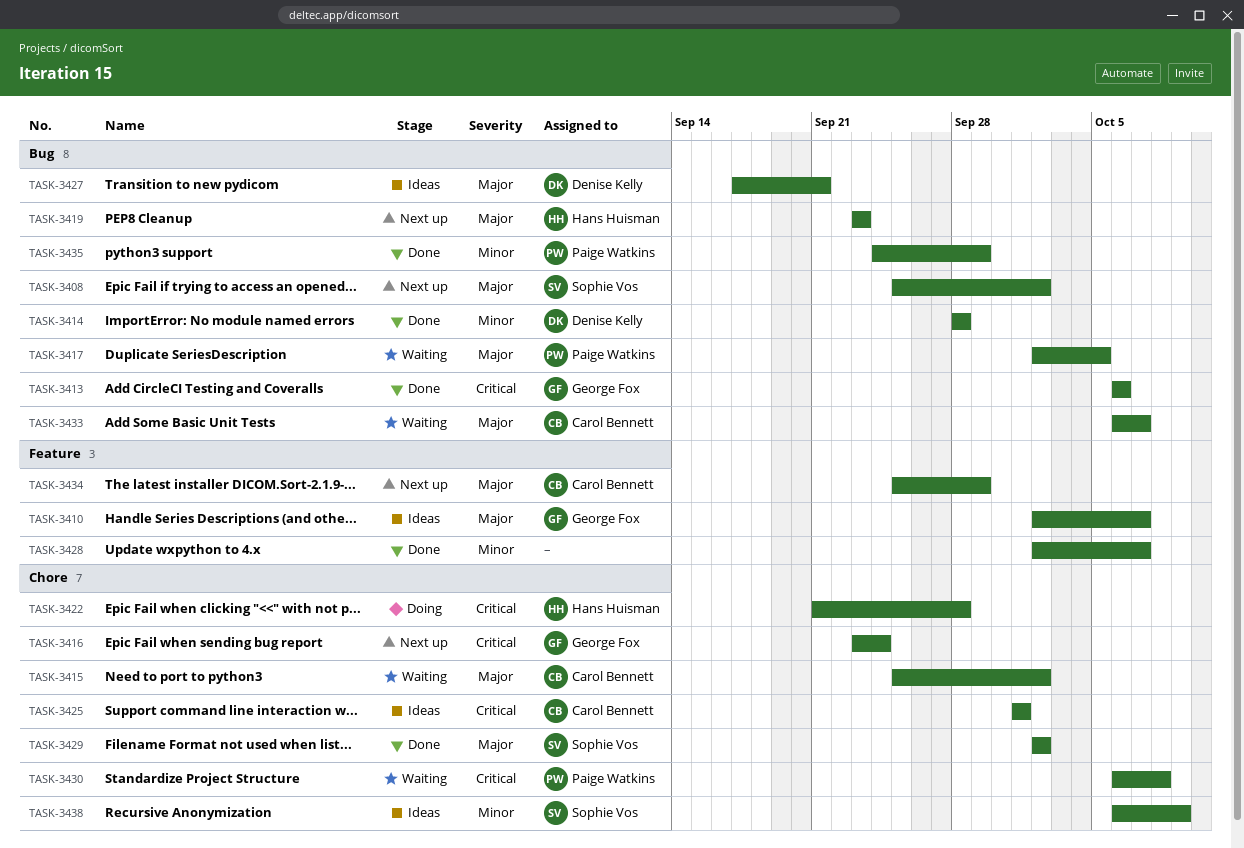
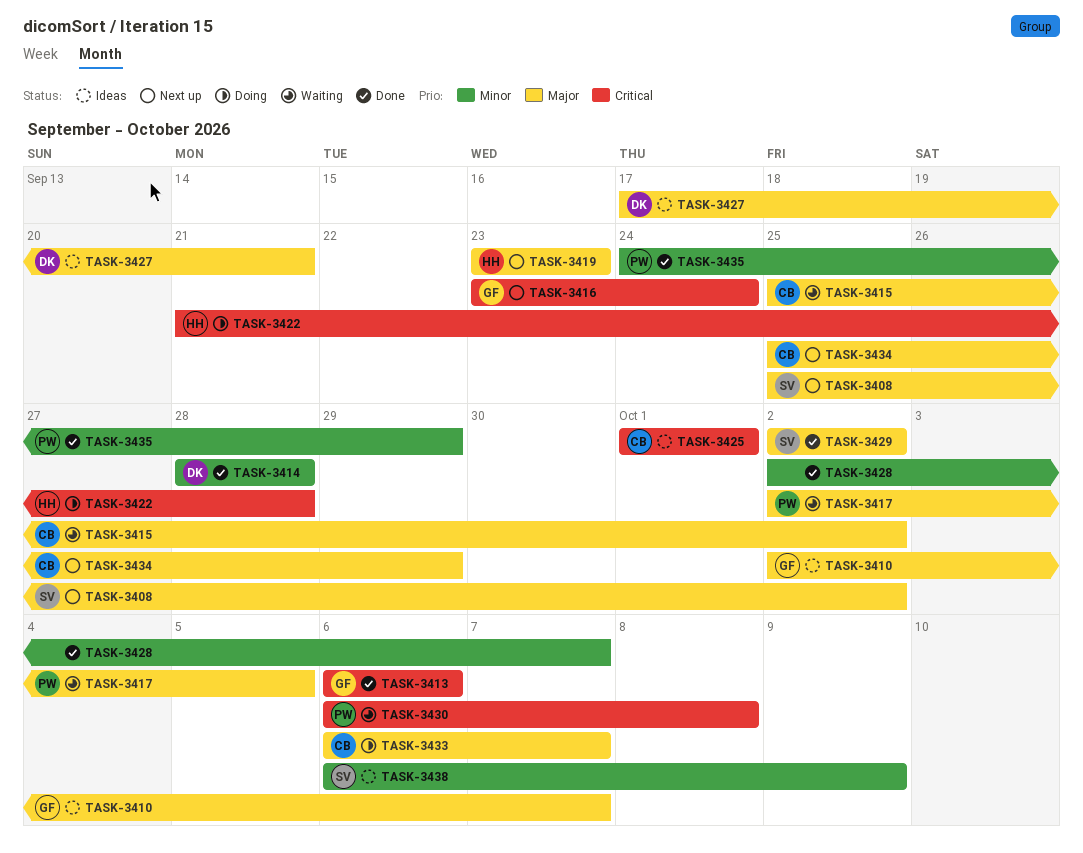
TASK-3433, status: Waiting -> Doing

